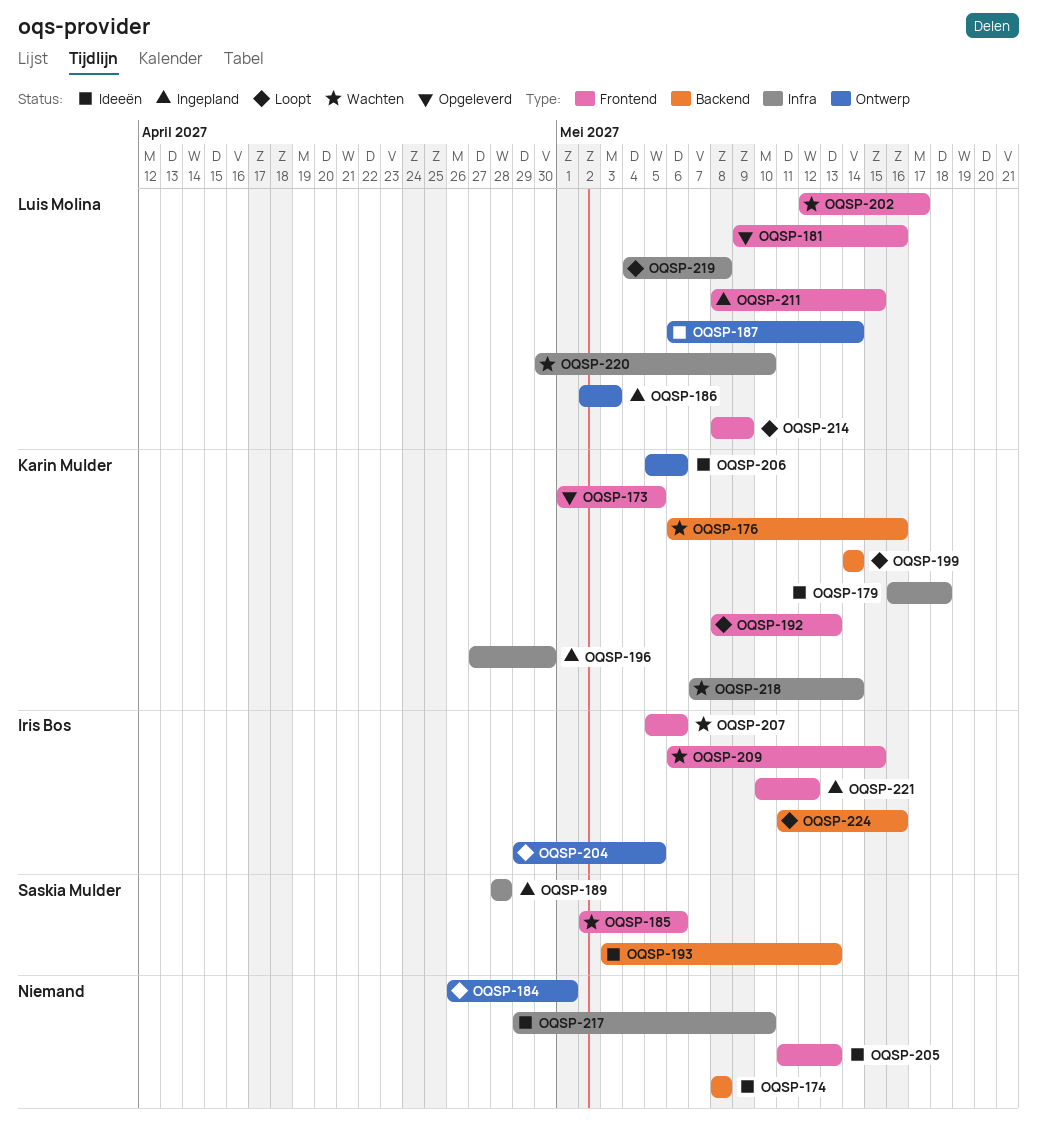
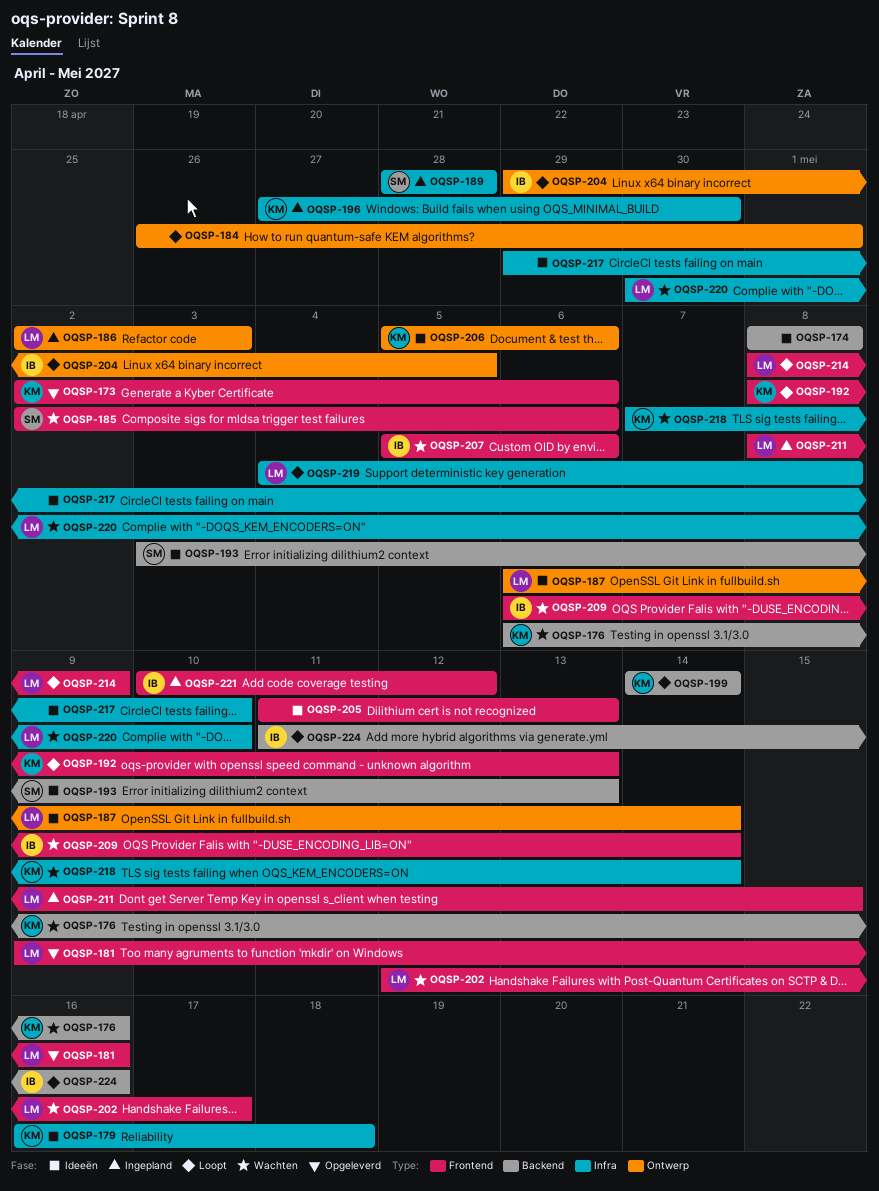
OQSP-173, start: May 1 -> May 2
OQSP-173, due: May 5 -> May 6
OQSP-209, due: May 15 -> May 14

